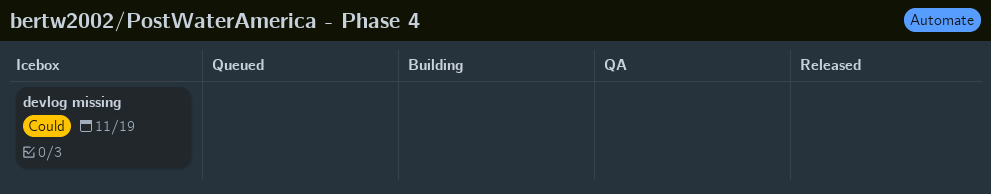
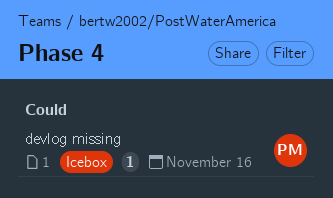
devlog missing, due: Nov 19 -> Nov 16

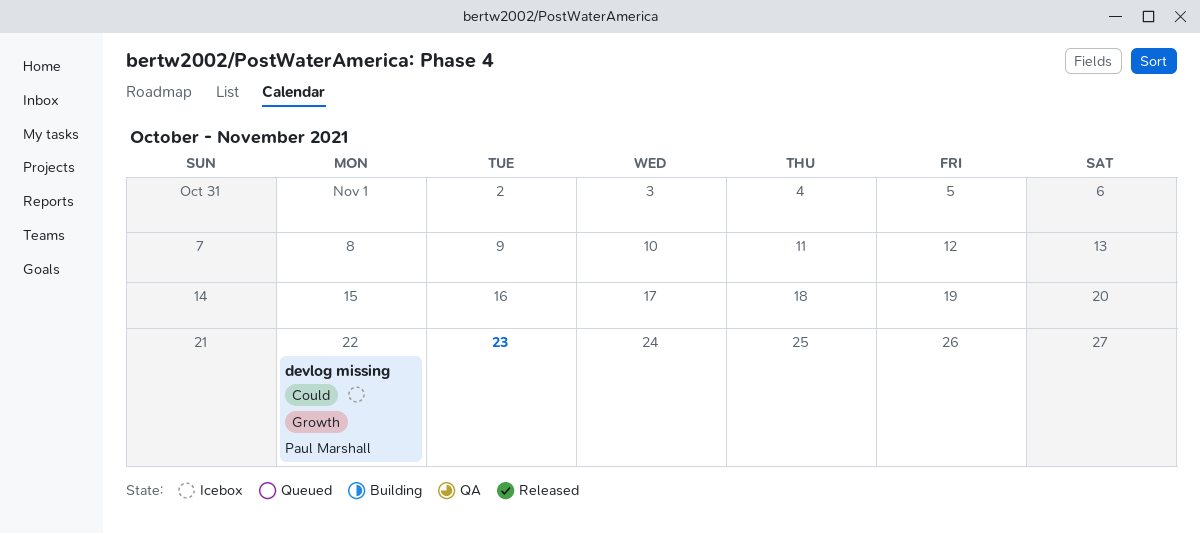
devlog missing, due: Nov 16 -> Nov 22

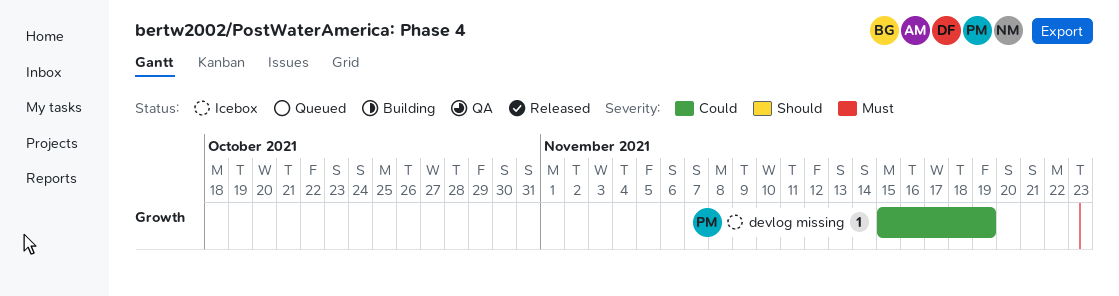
devlog missing, due: Nov 22 -> Nov 19

